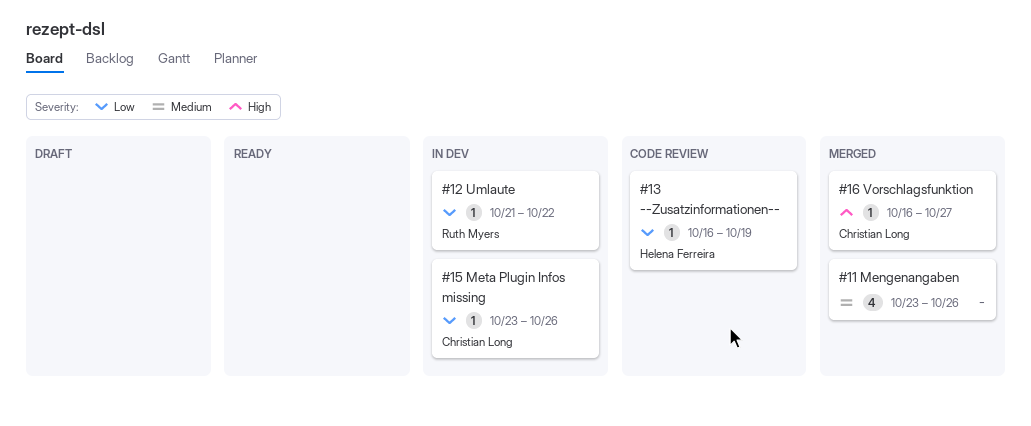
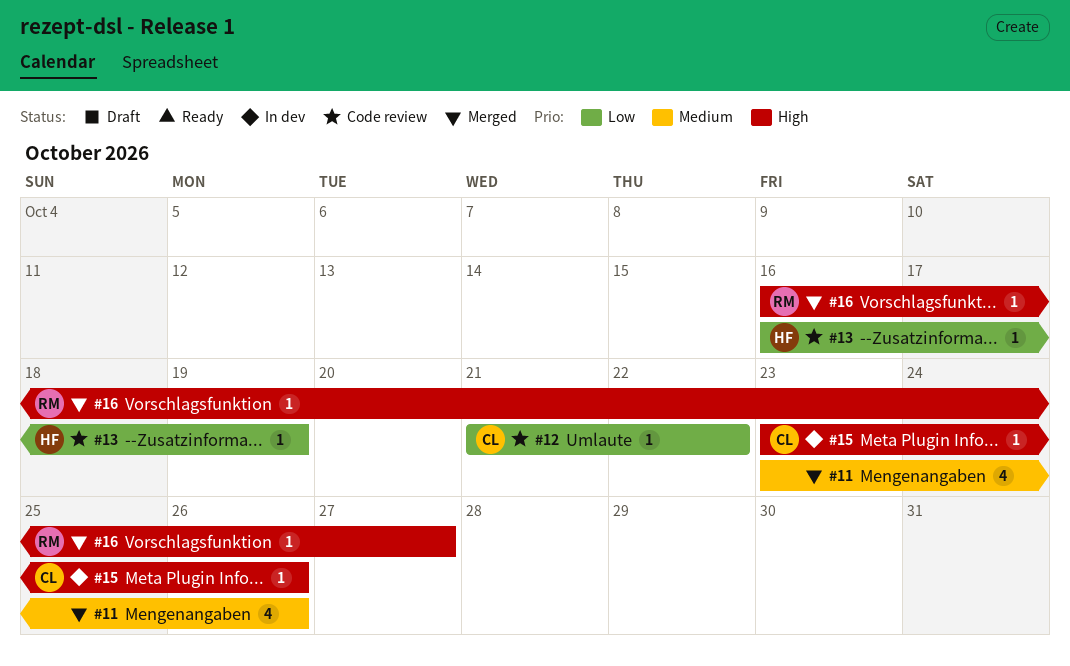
#12, status: In dev -> Code review
#12, owner: Ruth Myers -> Christian Long
#15, priority: Low -> High
#16, owner: Christian Long -> Ruth Myers

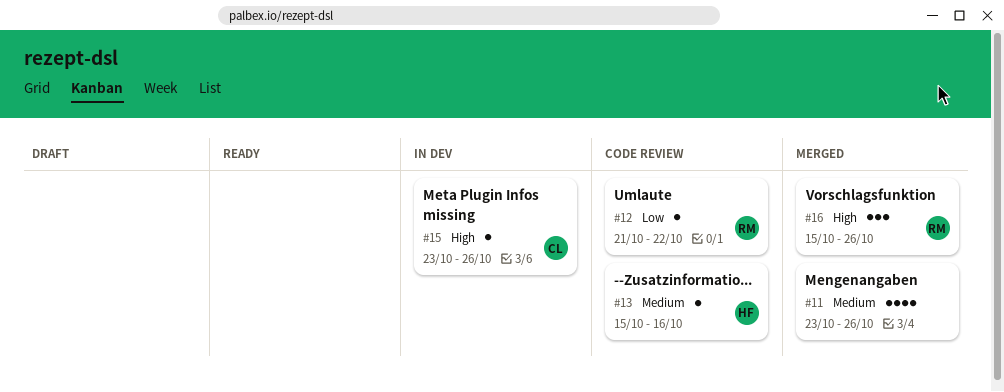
#12, owner: CL -> RM
#13, priority: Low -> Medium
#13, start: Oct 16 -> Oct 15
#13, due: Oct 19 -> Oct 16
#16, estimate: 1 -> 3
#16, start: Oct 16 -> Oct 15
#16, due: Oct 27 -> Oct 26

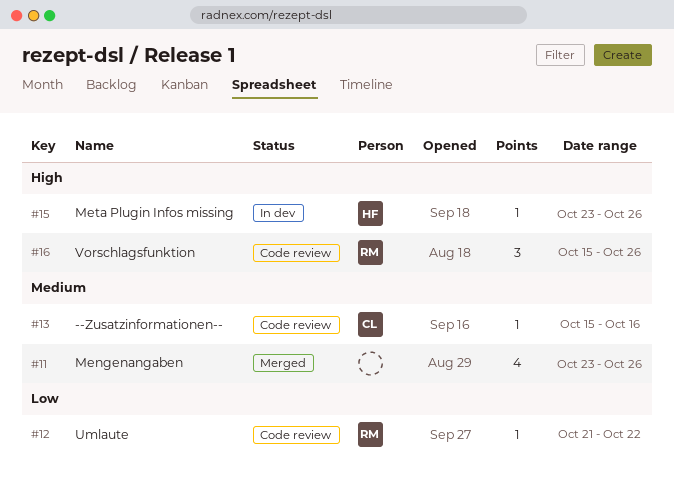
#13, owner: HF -> CL
#15, owner: CL -> HF
#16, status: Merged -> Code review

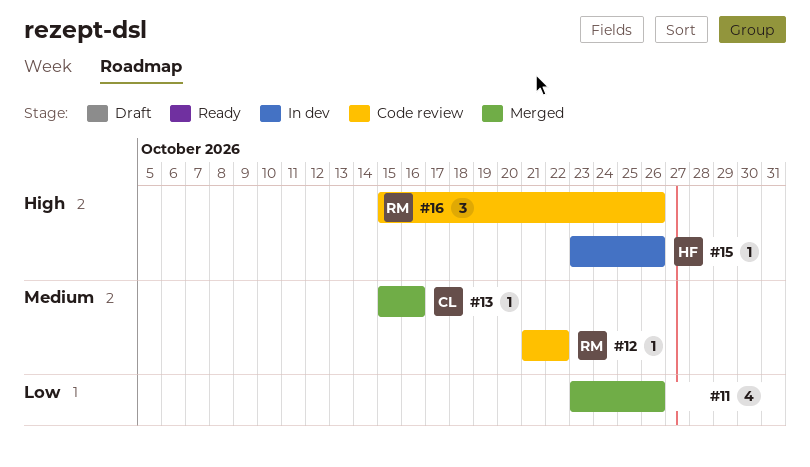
#11, priority: Medium -> Low
#12, priority: Low -> Medium
#13, status: Code review -> Merged

